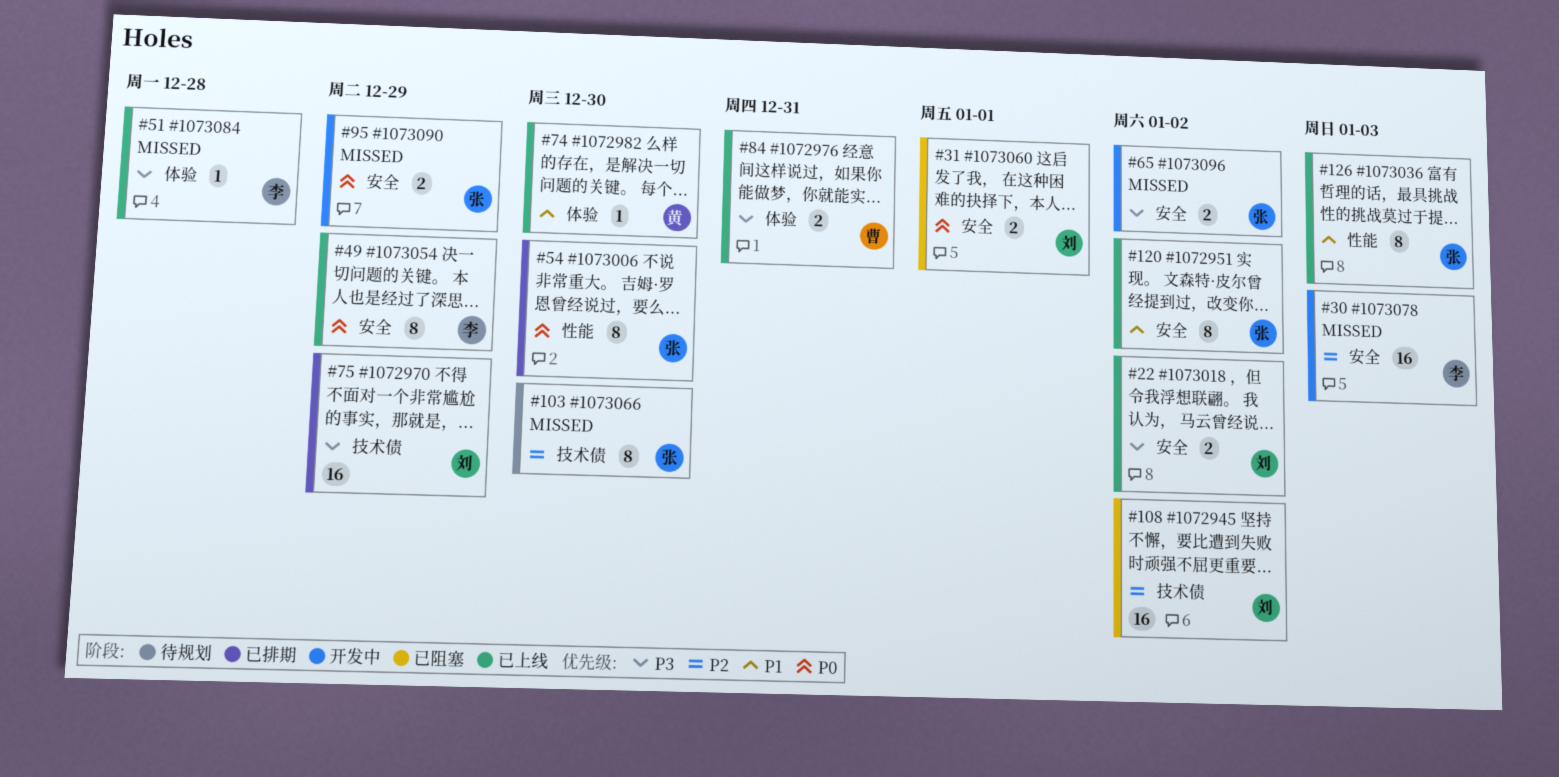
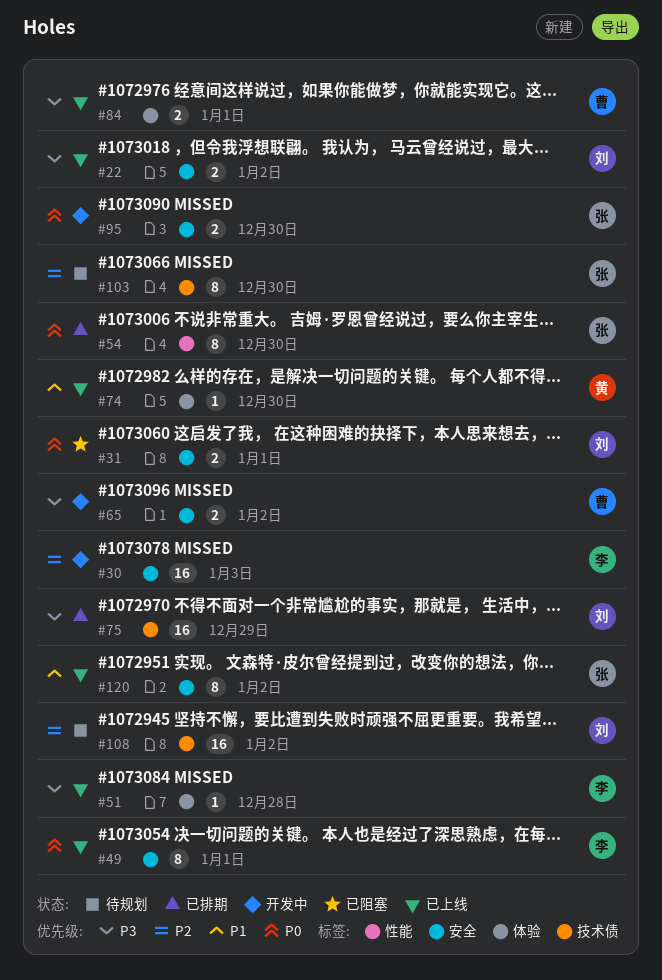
#49, due: Dec 29 -> Jan 1
#65, owner: 张 -> 曹
#84, due: Dec 31 -> Jan 1
#95, due: Dec 29 -> Dec 30
#108, status: 已阻塞 -> 待规划
#126: present -> none

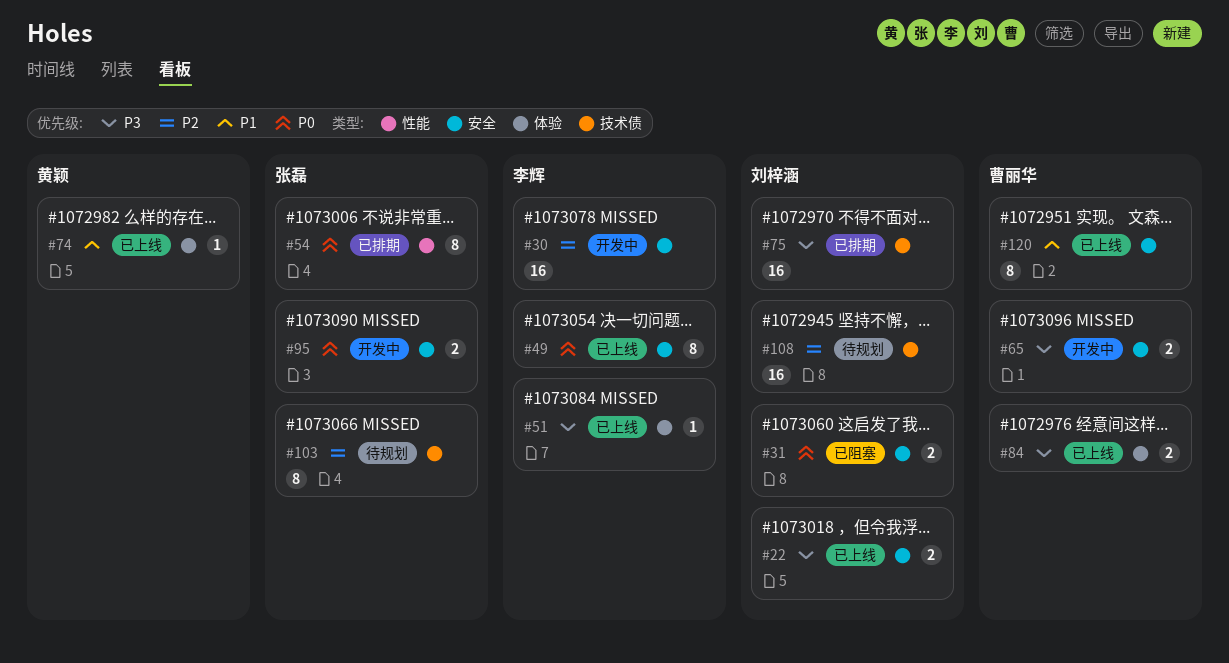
#120, owner: 张磊 -> 曹丽华

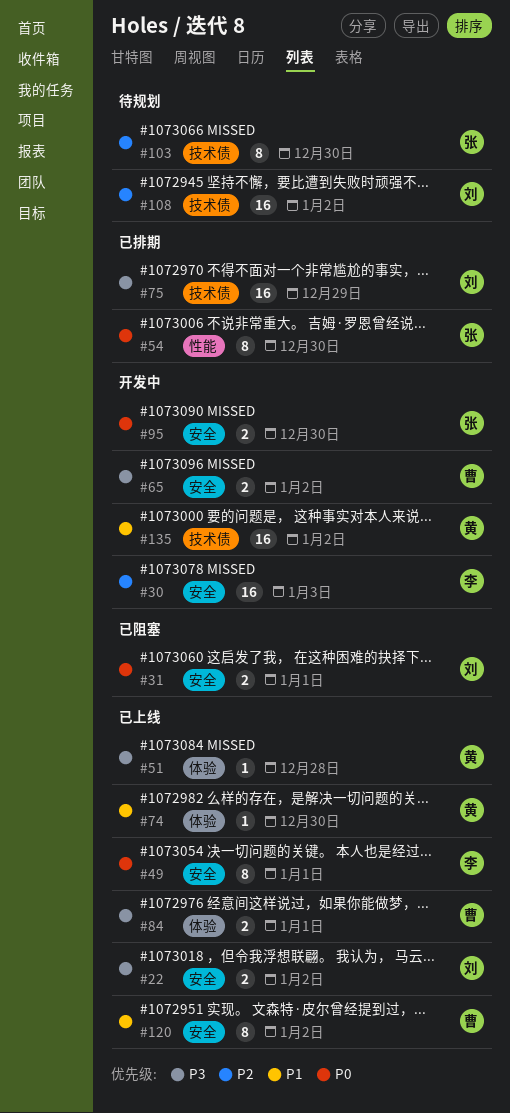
#51, owner: 李辉 -> 黄颖
#135: none -> present

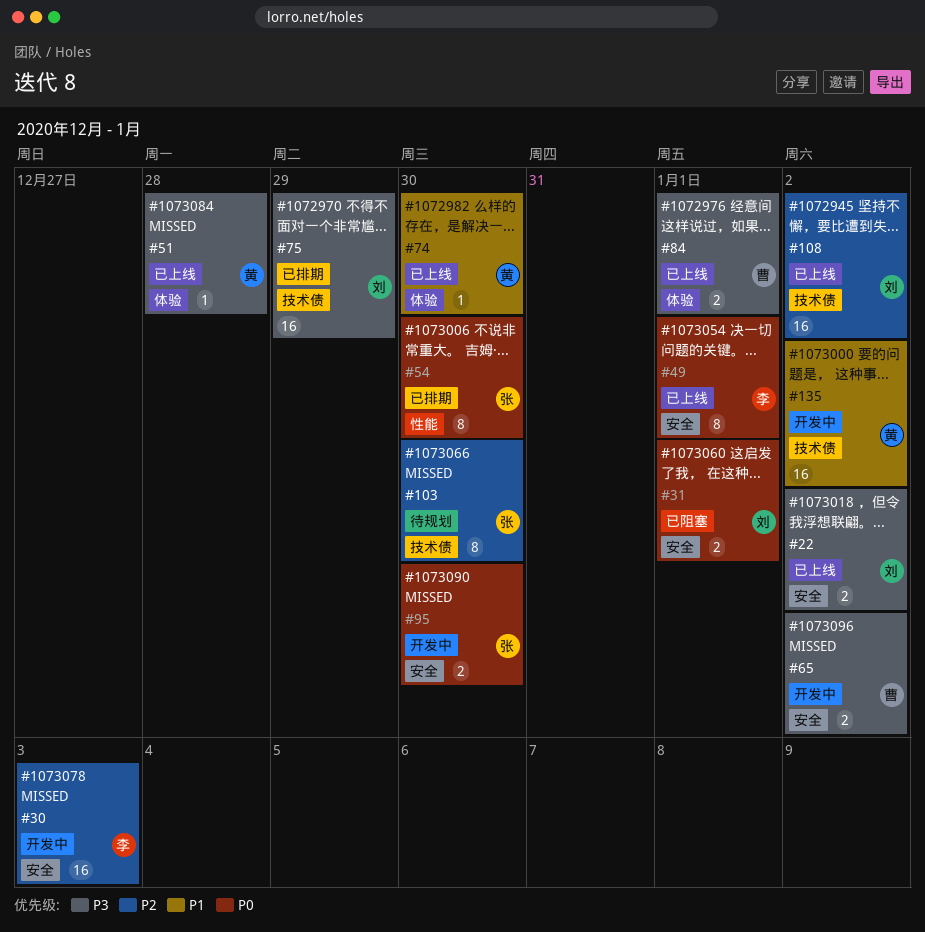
#108, status: 待规划 -> 已上线
#120: present -> none

